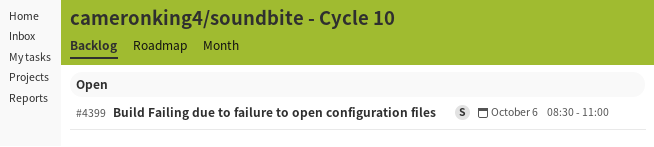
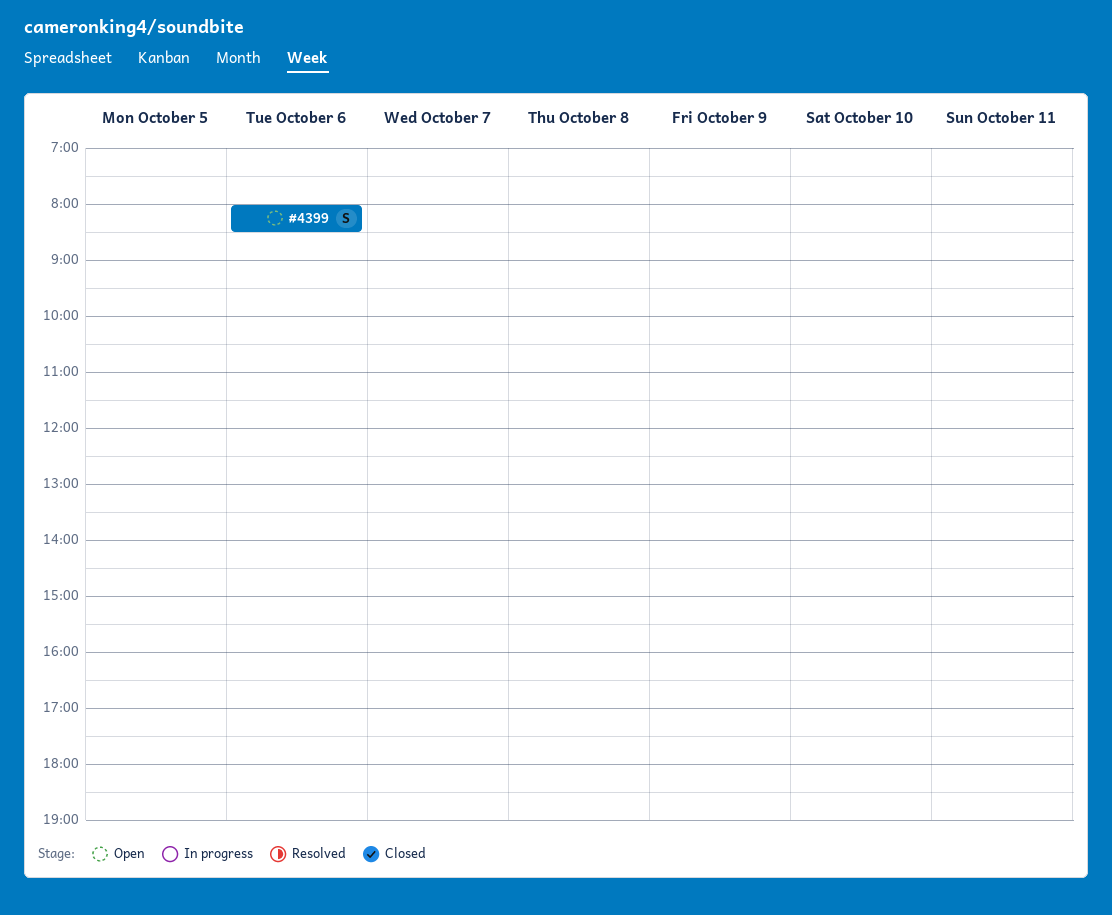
#4399, begins: 08:30 -> 08:00
#4399, ends: 11:00 -> 08:30

